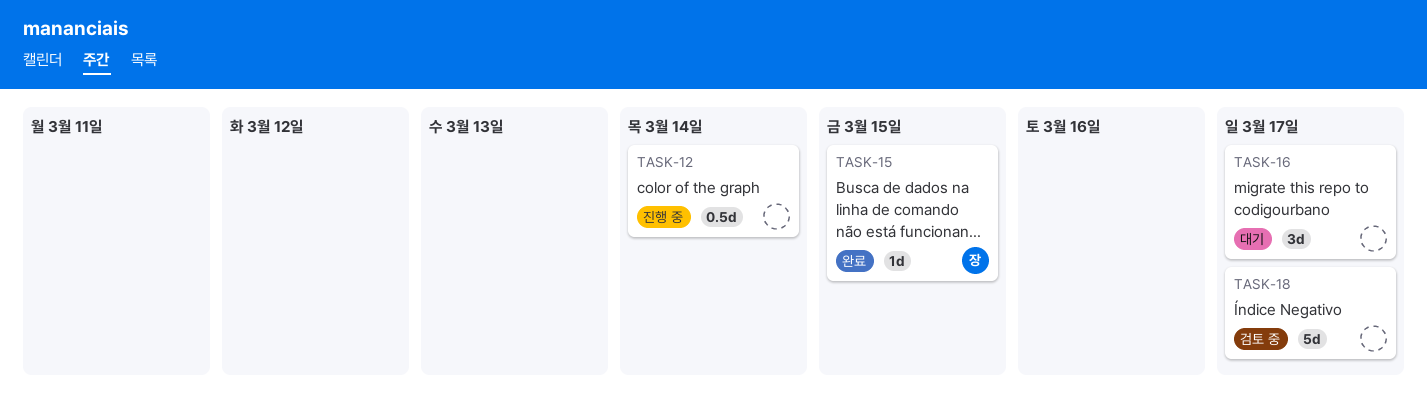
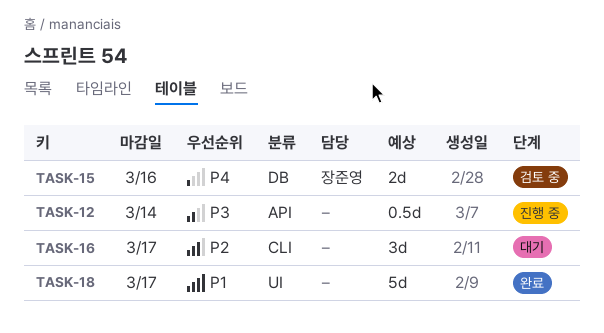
TASK-15, status: 완료 -> 검토 중
TASK-15, estimate: 1d -> 2d
TASK-15, due: Mar 15 -> Mar 16
TASK-18, status: 검토 중 -> 완료

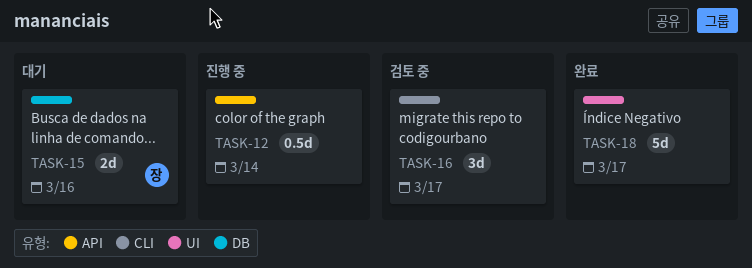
TASK-15, status: 검토 중 -> 대기
TASK-16, status: 대기 -> 검토 중

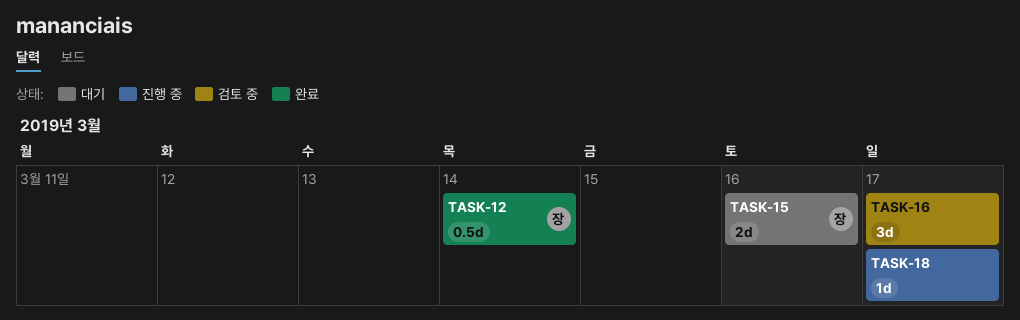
TASK-12, status: 진행 중 -> 완료
TASK-12, owner: none -> 장
TASK-18, status: 완료 -> 진행 중
TASK-18, estimate: 5d -> 1d

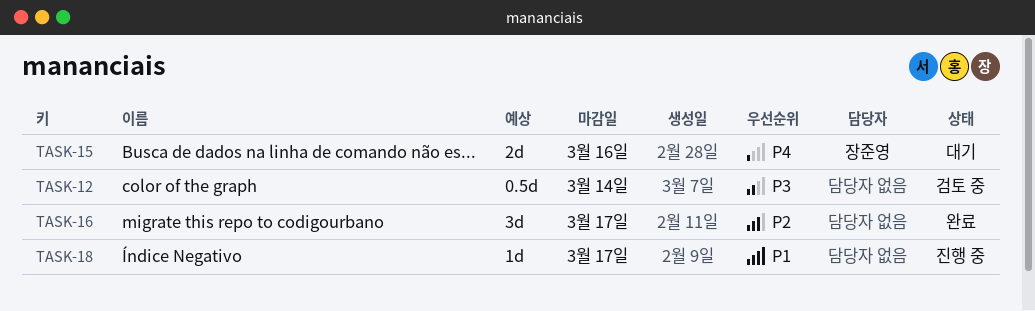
TASK-12, status: 완료 -> 검토 중
TASK-12, owner: 장준영 -> none
TASK-16, status: 검토 중 -> 완료

